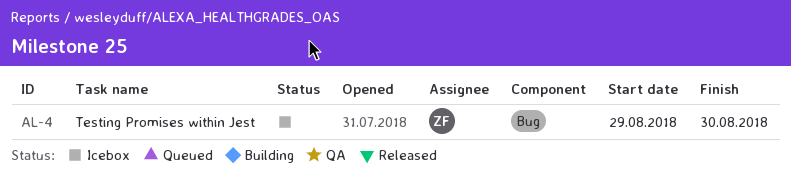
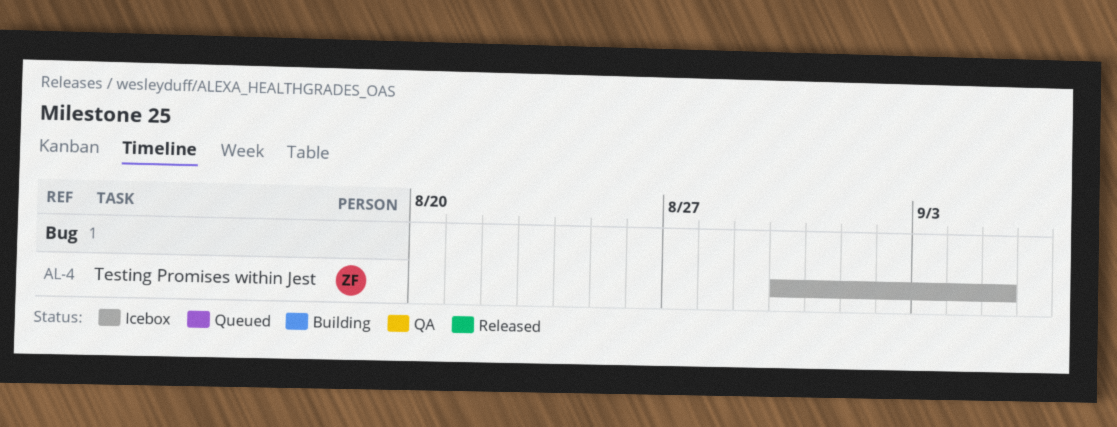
AL-4, start: Aug 29 -> Aug 30
AL-4, due: Aug 30 -> Sep 5

